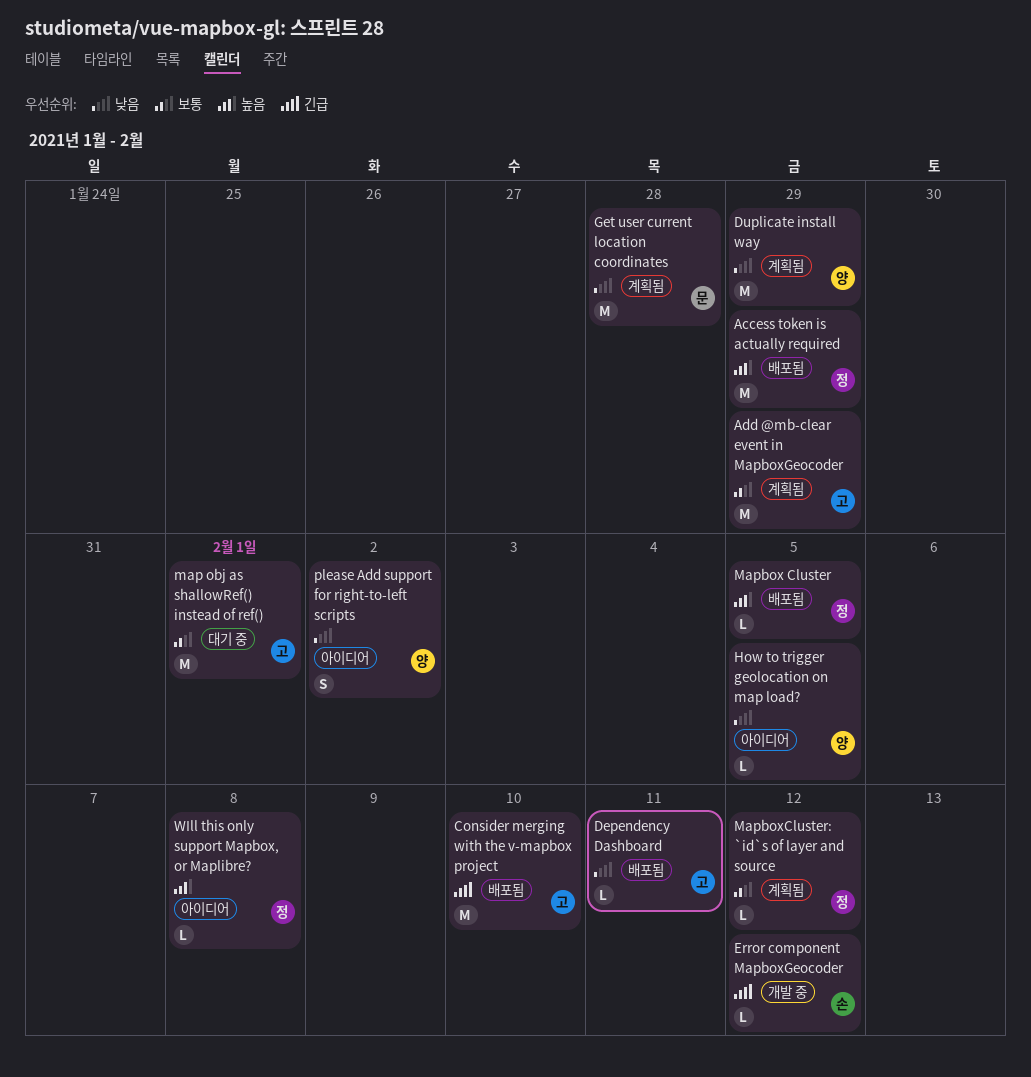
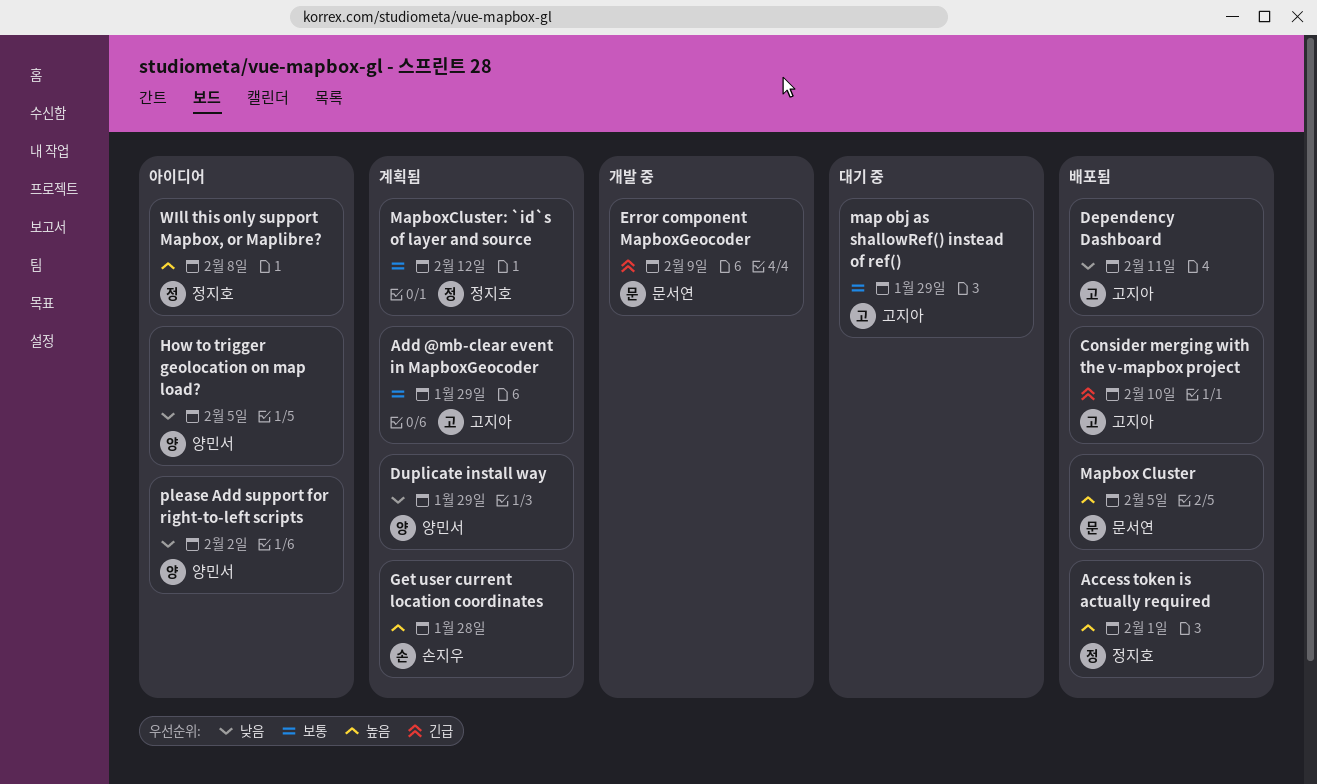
Access token is actually required, due: Jan 29 -> Feb 1
Error component MapboxGeocoder, owner: 손지우 -> 문서연
Error component MapboxGeocoder, due: Feb 12 -> Feb 9
Get user current location coordinates, owner: 문서연 -> 손지우
Get user current location coordinates, priority: 낮음 -> 높음
map obj as shallowRef() instead of ref(), due: Feb 1 -> Jan 29
Mapbox Cluster, owner: 정지호 -> 문서연

